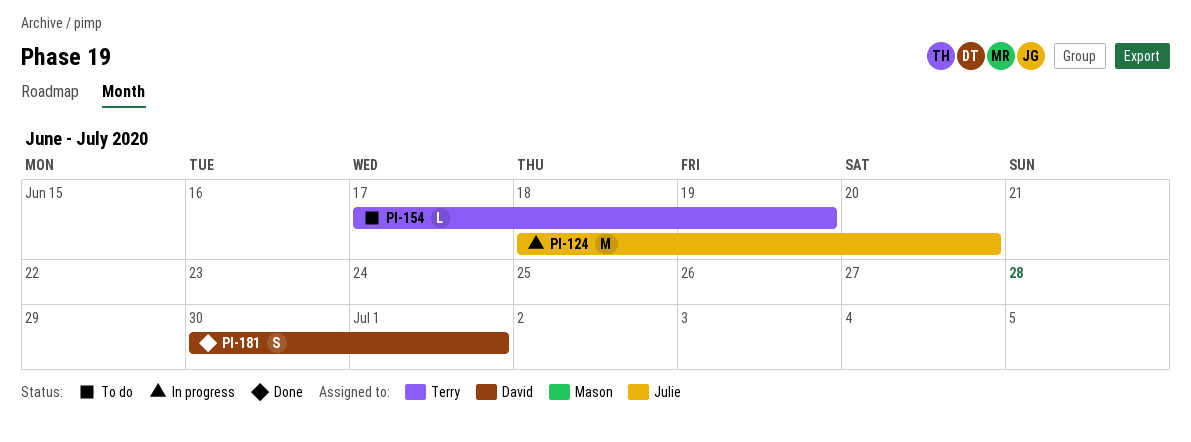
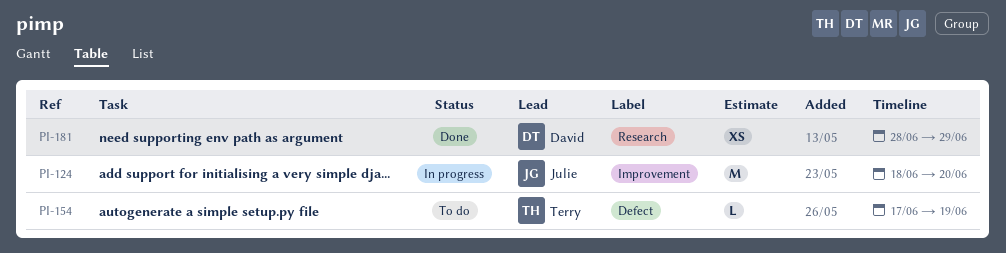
PI-181, estimate: S -> XS
PI-181, start: Jun 30 -> Jun 28
PI-181, due: Jul 1 -> Jun 29

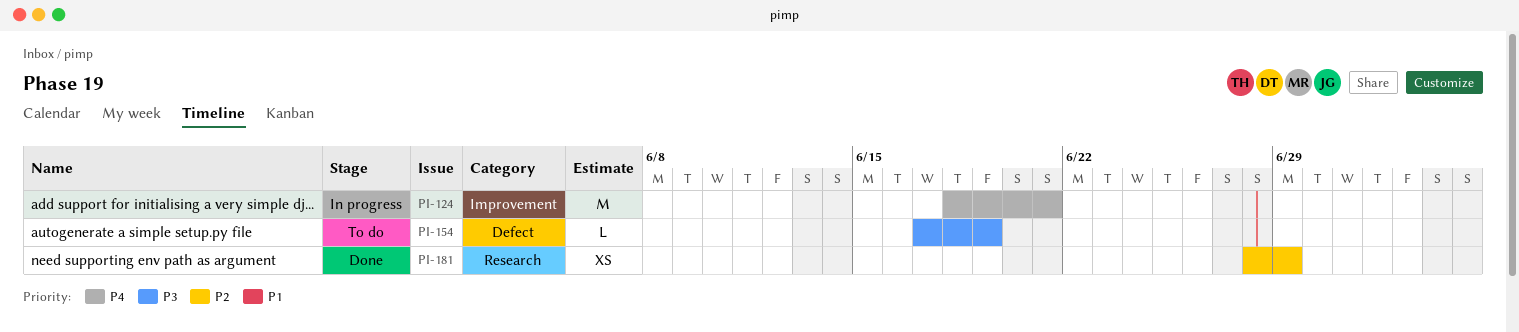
PI-124, due: Jun 20 -> Jun 21

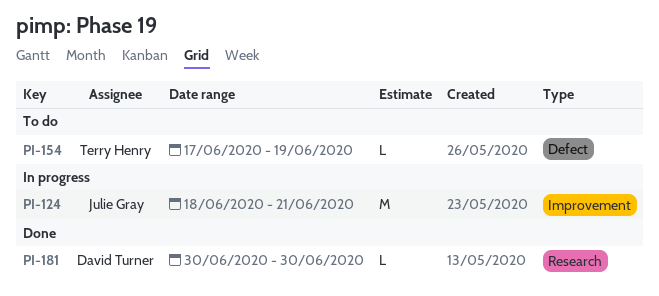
PI-181, estimate: XS -> L
PI-181, start: Jun 28 -> Jun 30
PI-181, due: Jun 29 -> Jun 30

